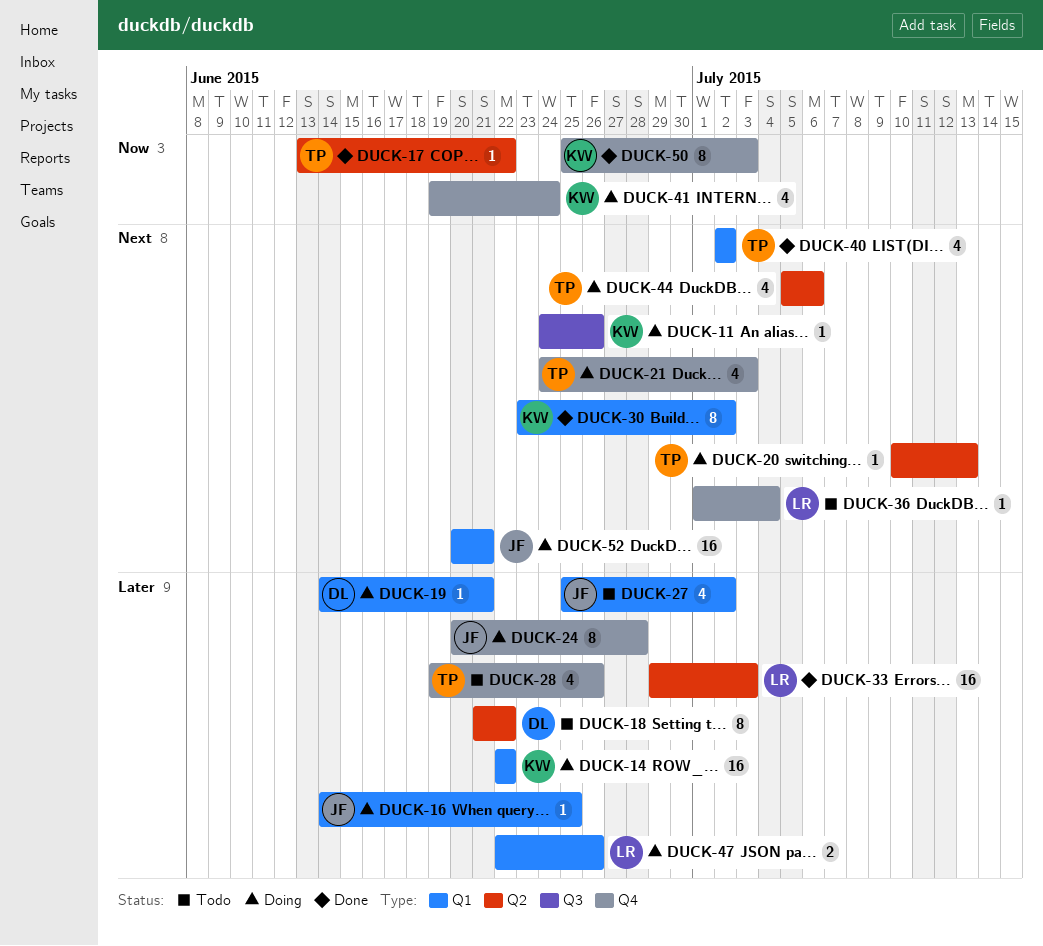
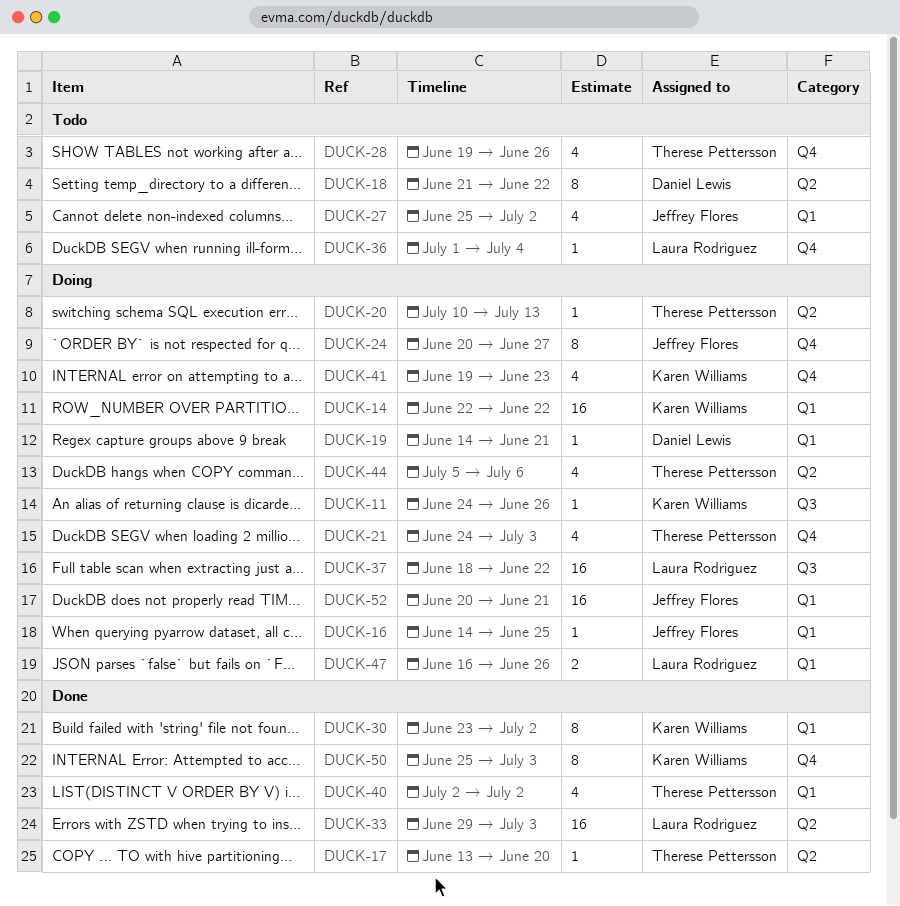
DUCK-17, due: Jun 22 -> Jun 20
DUCK-24, due: Jun 28 -> Jun 27
DUCK-37: none -> present
DUCK-41, due: Jun 24 -> Jun 23
DUCK-47, start: Jun 22 -> Jun 16

